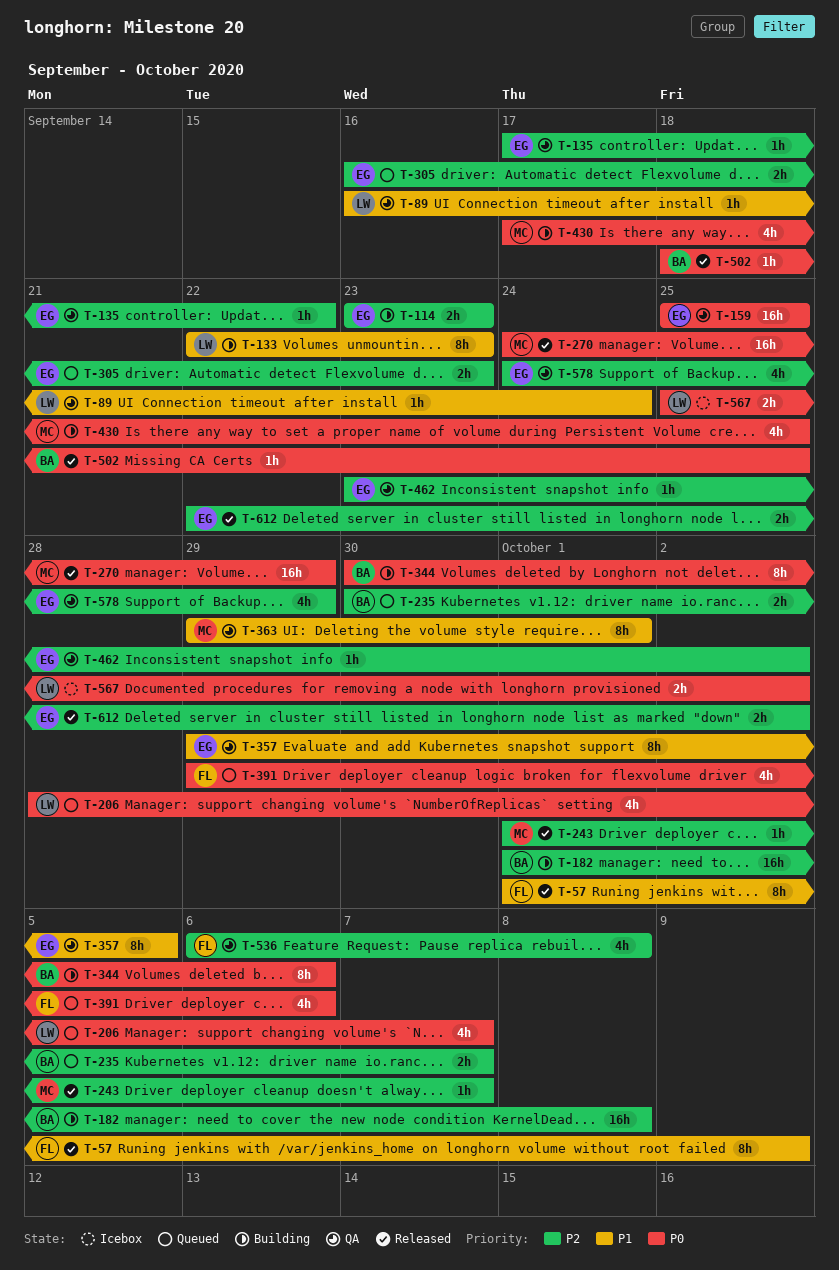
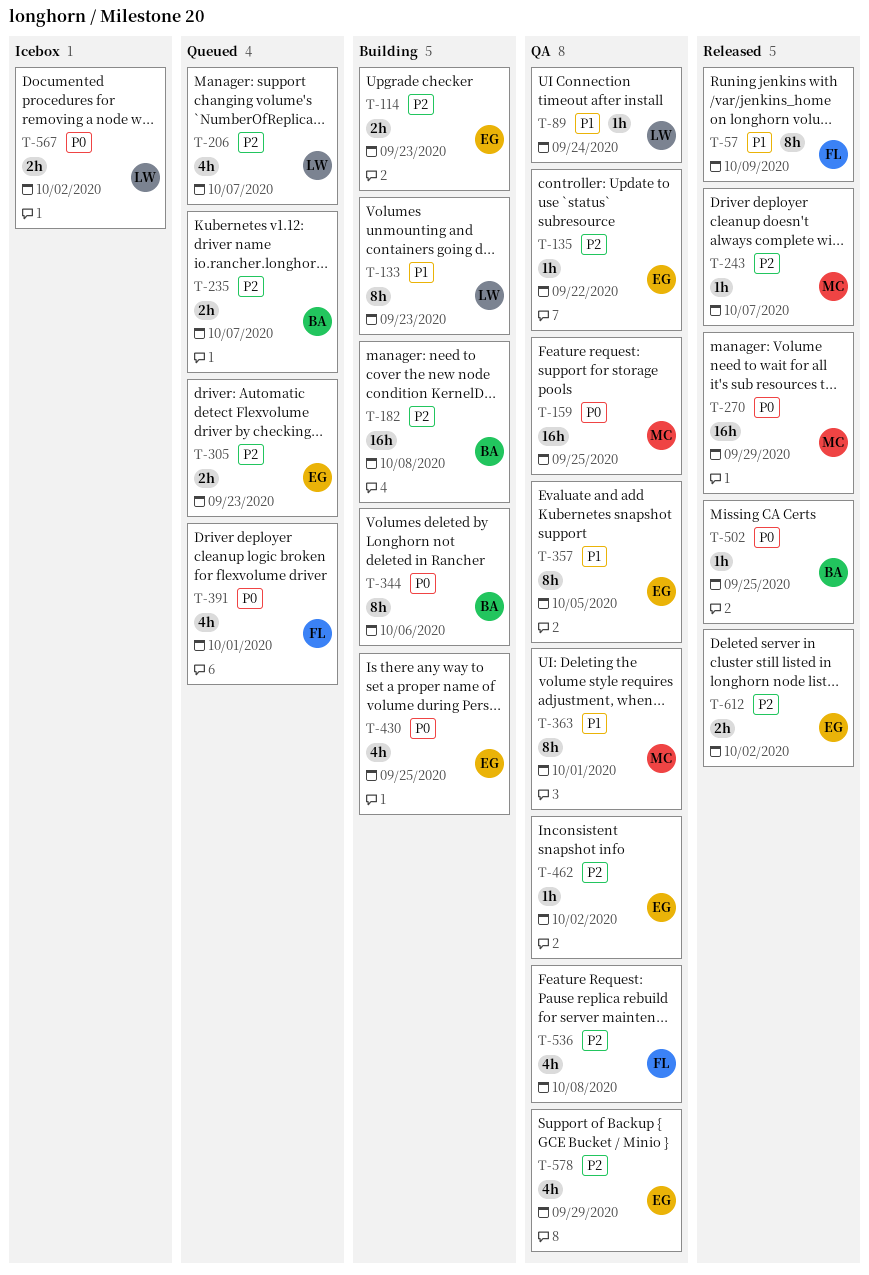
T-159, owner: EG -> MC
T-206, priority: P0 -> P2
T-391, due: Oct 6 -> Oct 1
T-430, owner: MC -> EG

